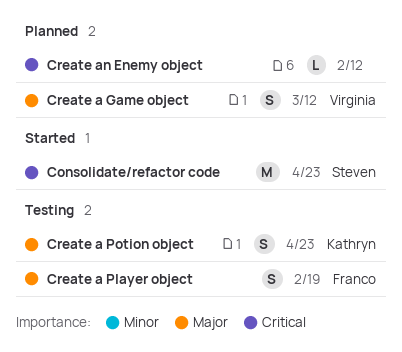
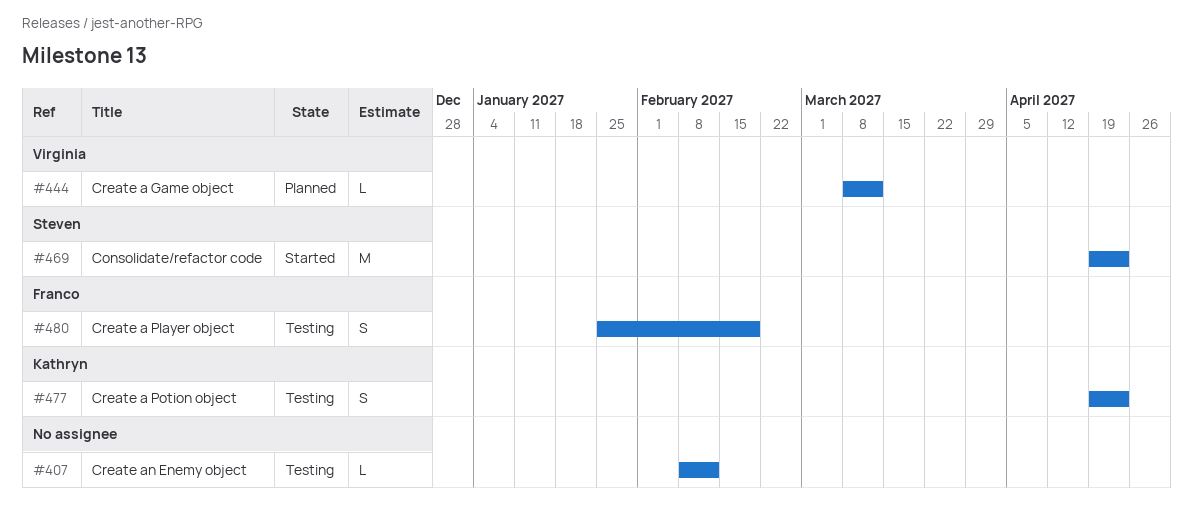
Create a Game object, estimate: S -> L
Create an Enemy object, status: Planned -> Testing

